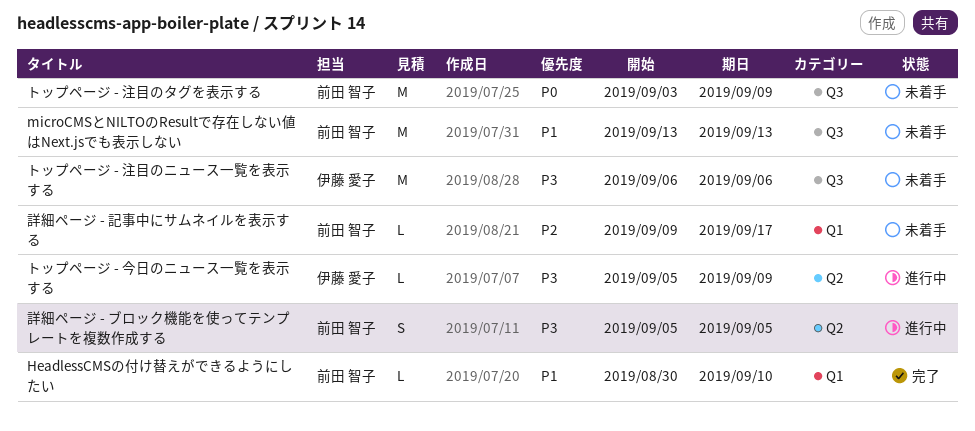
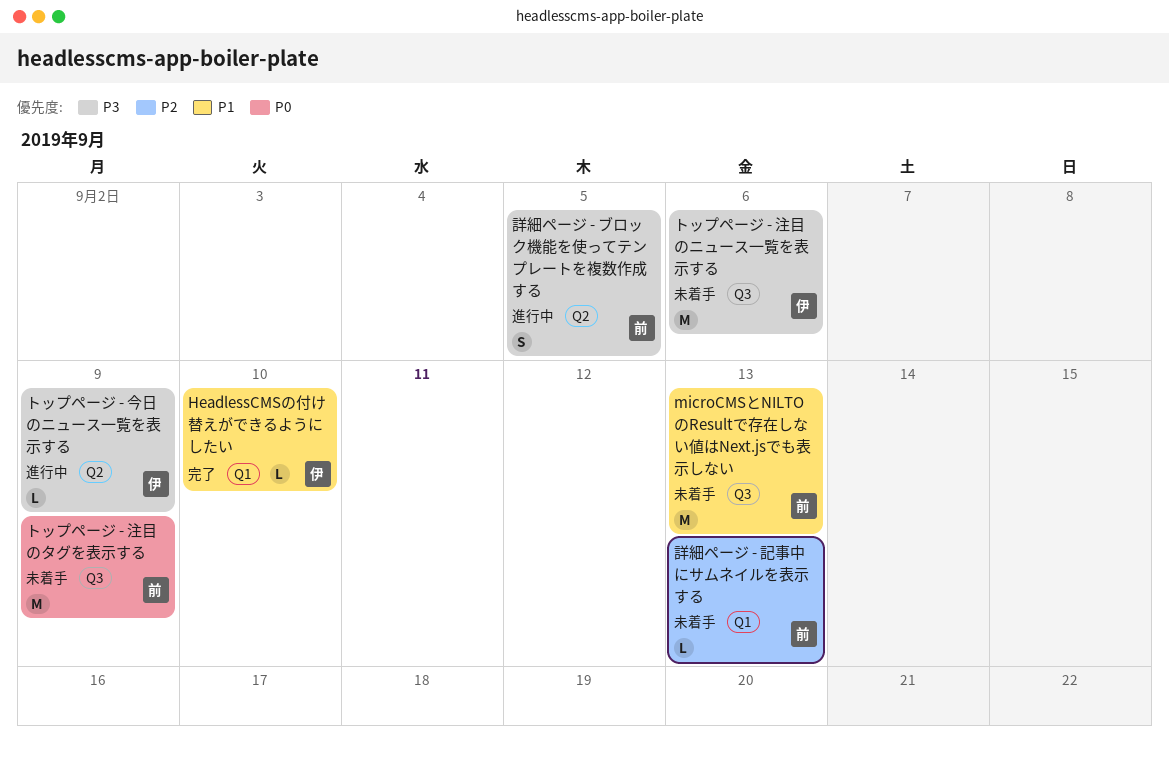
HeadlessCMSの付け替えができるようにしたい, owner: 前田 智子 -> 伊藤 愛子
詳細ページ - 記事中にサムネイルを表示する, due: Sep 17 -> Sep 13

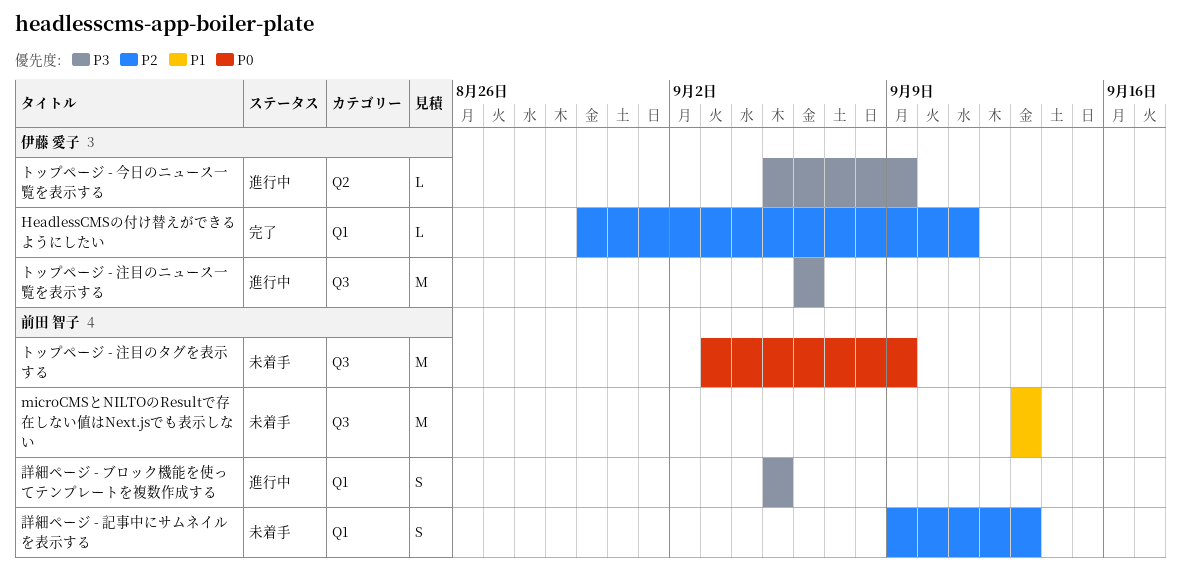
HeadlessCMSの付け替えができるようにしたい, priority: P1 -> P2
HeadlessCMSの付け替えができるようにしたい, due: Sep 10 -> Sep 11
トップページ - 注目のニュース一覧を表示する, status: 未着手 -> 進行中
詳細ページ - ブロック機能を使ってテンプレートを複数作成する, label: Q2 -> Q1
詳細ページ - 記事中にサムネイルを表示する, estimate: L -> S

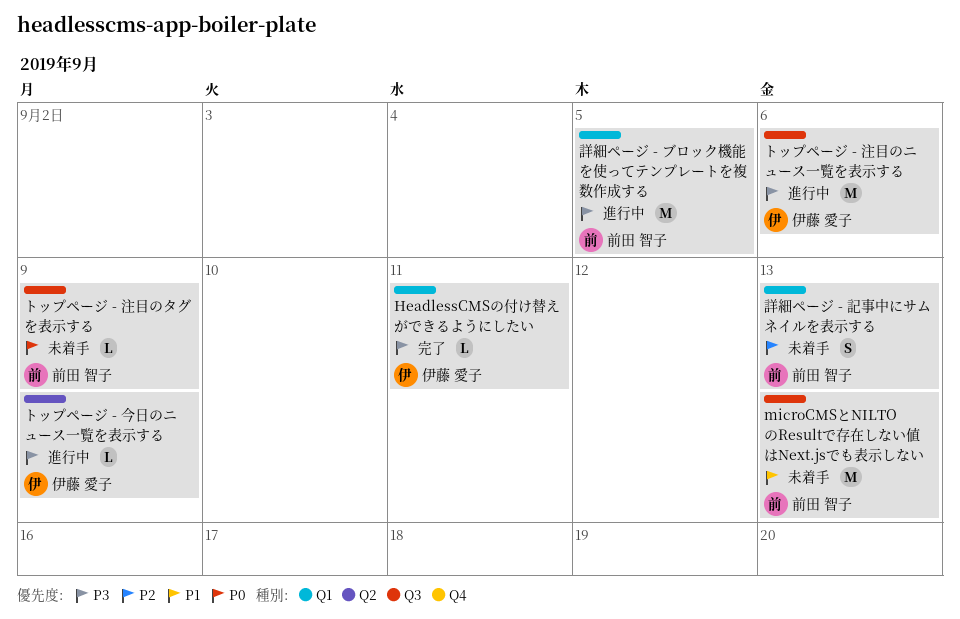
HeadlessCMSの付け替えができるようにしたい, priority: P2 -> P3
トップページ - 注目のタグを表示する, estimate: M -> L
詳細ページ - ブロック機能を使ってテンプレートを複数作成する, estimate: S -> M

